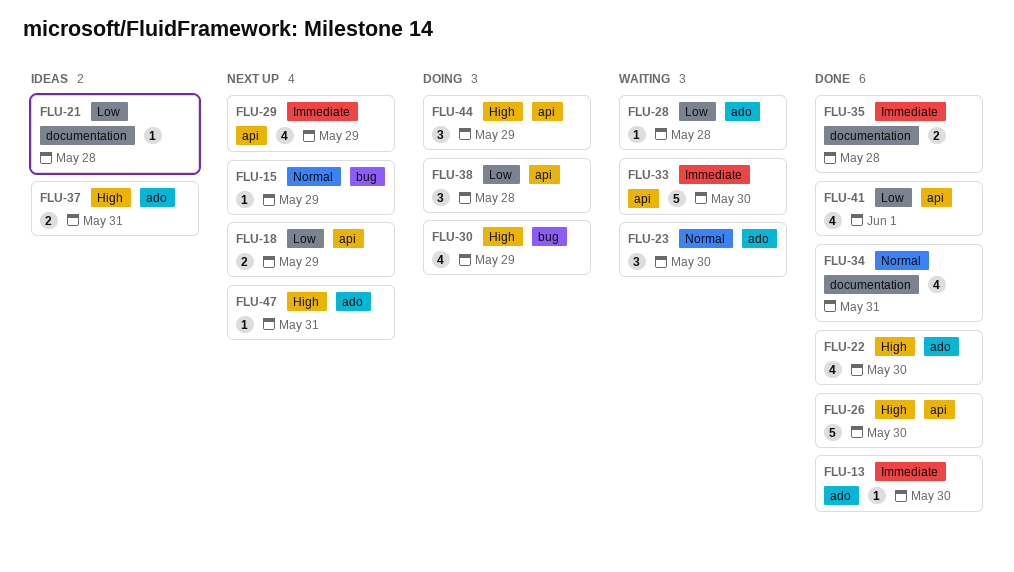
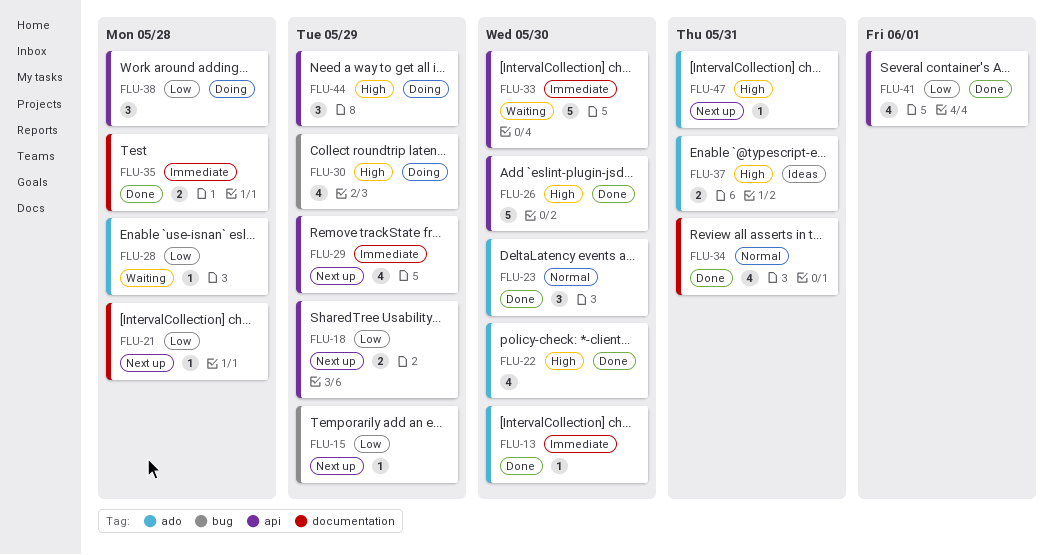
FLU-15, priority: Normal -> Low
FLU-21, status: Ideas -> Next up
FLU-23, status: Waiting -> Done

